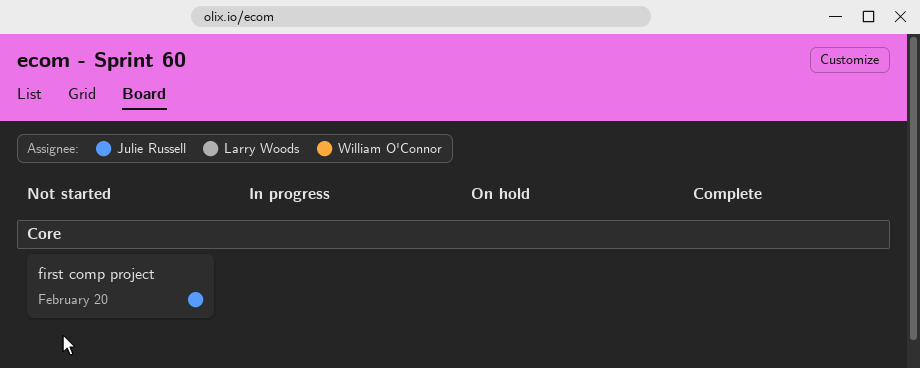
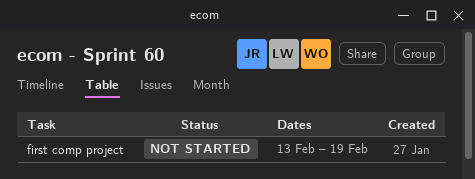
first comp project, due: Feb 20 -> Feb 19

